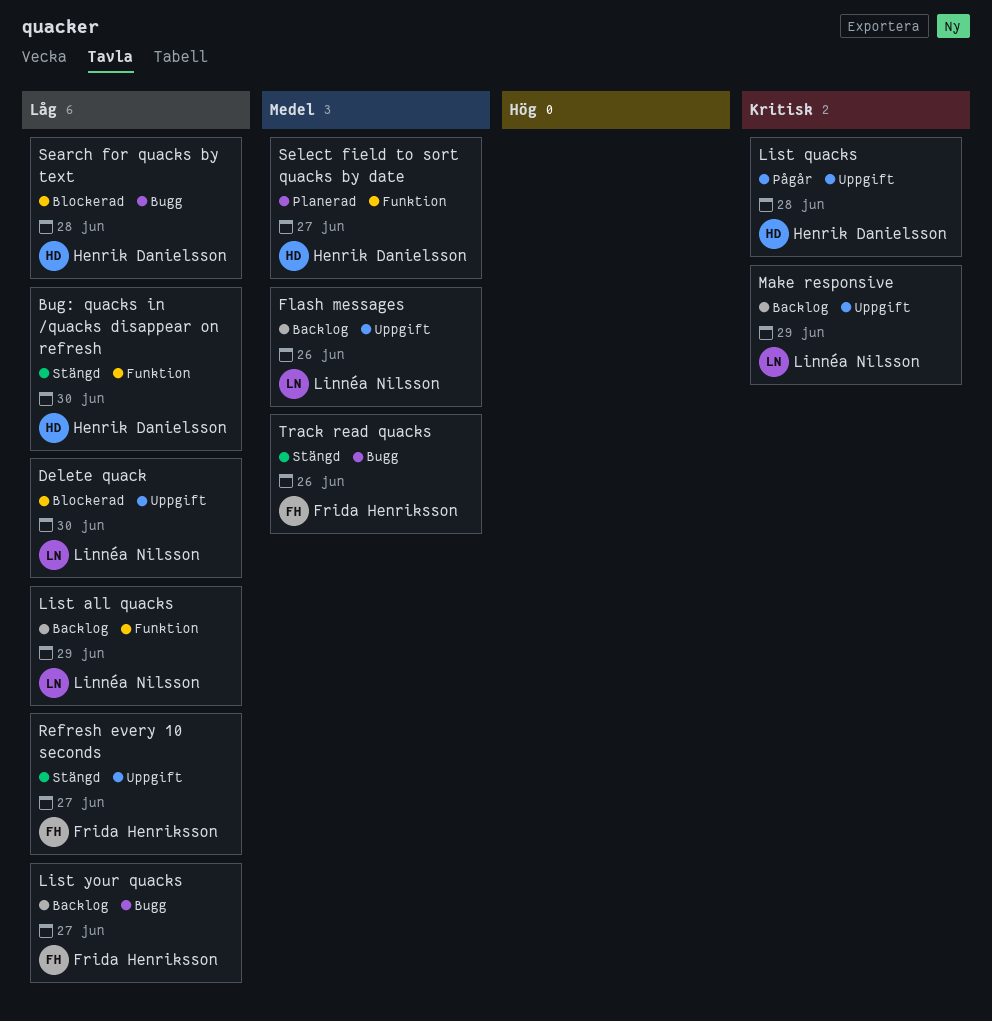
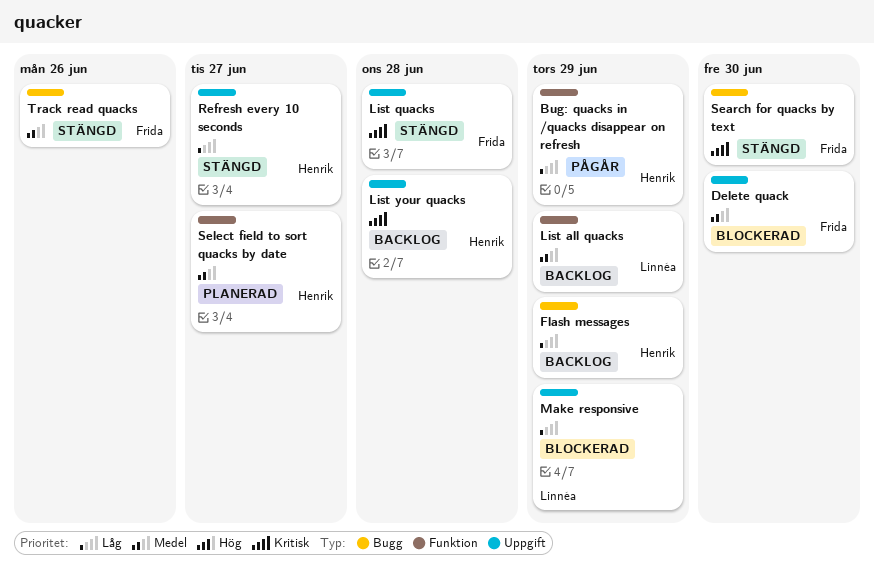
Bug: quacks in /quacks disappear on refresh, status: Stängd -> Pågår
Bug: quacks in /quacks disappear on refresh, due: Jun 30 -> Jun 29
Delete quack, owner: Linnéa Nilsson -> Frida Henriksson
Delete quack, priority: Låg -> Medel
Flash messages, owner: Linnéa Nilsson -> Henrik Danielsson
Flash messages, priority: Medel -> Låg
Flash messages, label: Uppgift -> Bugg
Flash messages, due: Jun 26 -> Jun 29
List all quacks, priority: Låg -> Medel
List quacks, status: Pågår -> Stängd
List quacks, owner: Henrik Danielsson -> Frida Henriksson
List your quacks, owner: Frida Henriksson -> Henrik Danielsson
List your quacks, priority: Låg -> Kritisk
List your quacks, label: Bugg -> Uppgift
List your quacks, due: Jun 27 -> Jun 28
Make responsive, status: Backlog -> Blockerad
Make responsive, priority: Kritisk -> Låg
Refresh every 10 seconds, owner: Frida Henriksson -> Henrik Danielsson
Search for quacks by text, status: Blockerad -> Stängd
Search for quacks by text, owner: Henrik Danielsson -> Frida Henriksson
Search for quacks by text, priority: Låg -> Kritisk
Search for quacks by text, due: Jun 28 -> Jun 30

